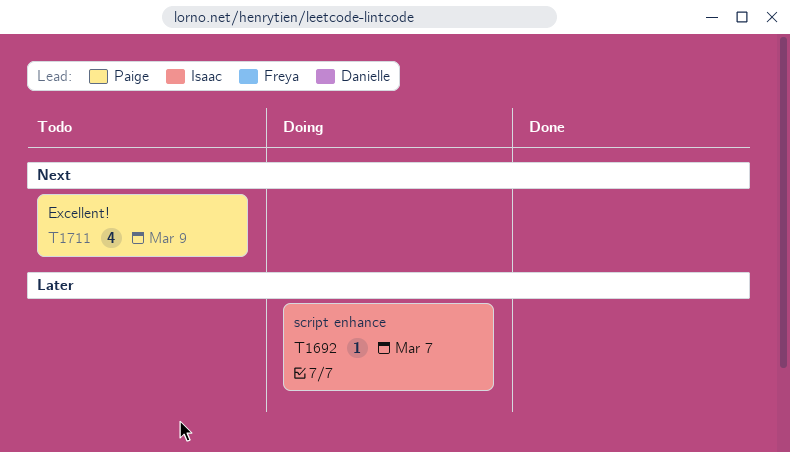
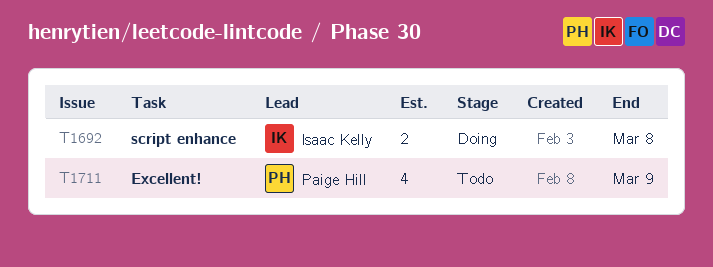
T1692, estimate: 1 -> 2
T1692, due: Mar 7 -> Mar 8

